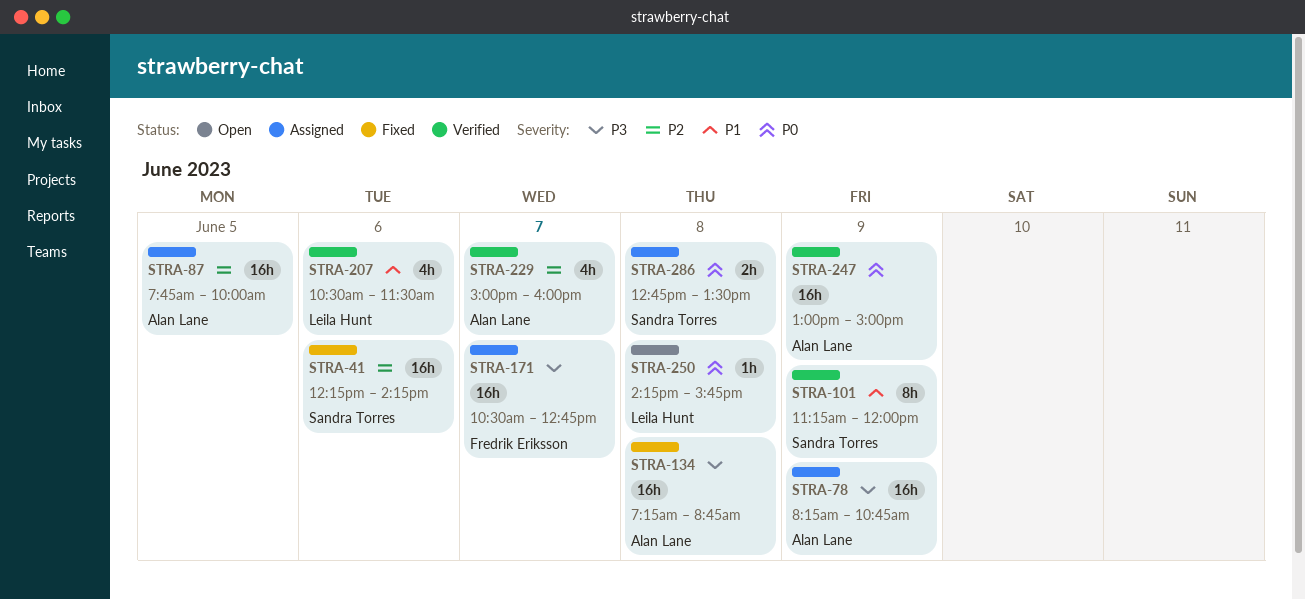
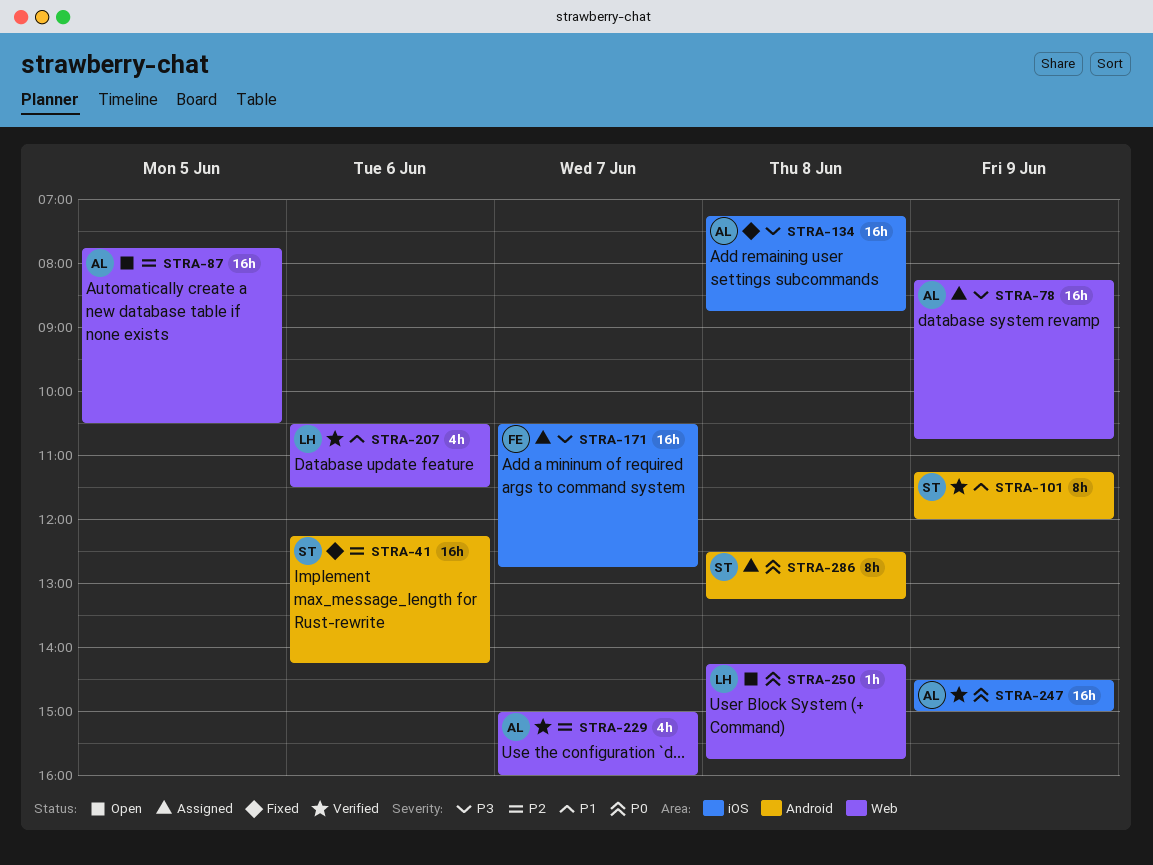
STRA-87, status: Assigned -> Open
STRA-87, ends: 10:00 -> 10:30
STRA-247, begins: 13:00 -> 14:30
STRA-286, estimate: 2h -> 8h
STRA-286, begins: 12:45 -> 12:30
STRA-286, ends: 13:30 -> 13:15

